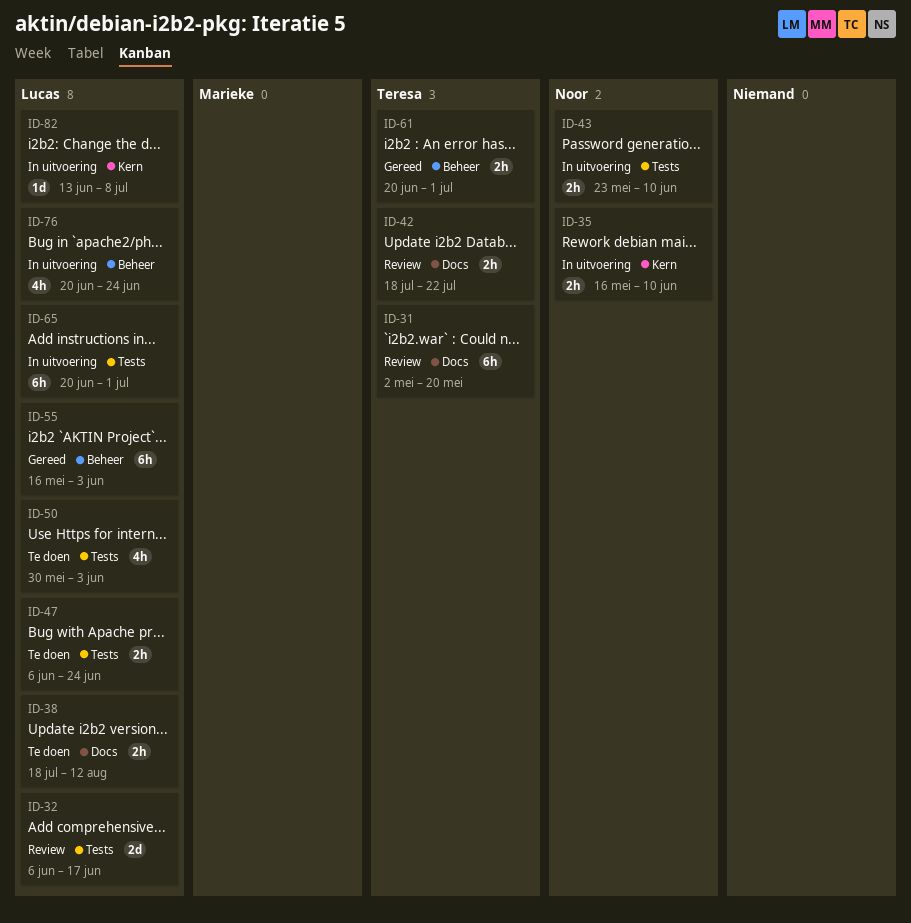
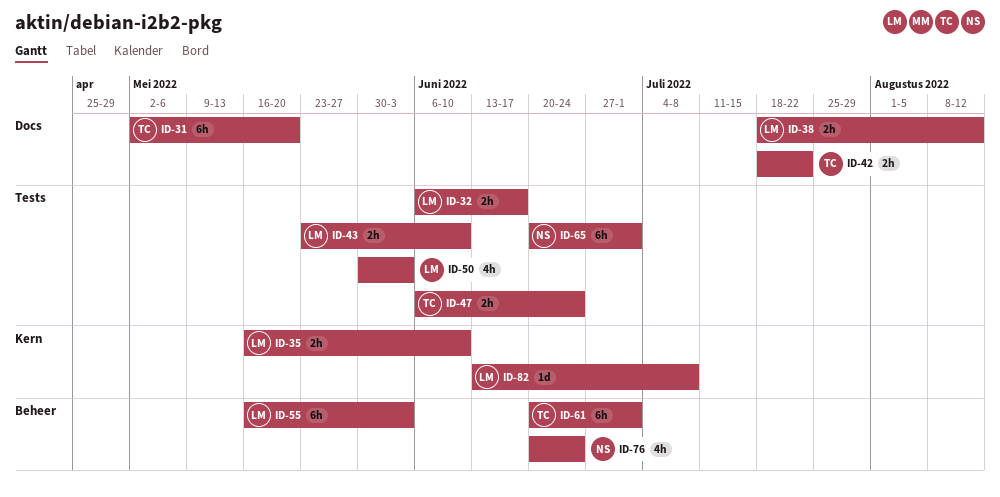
ID-32, estimate: 2d -> 2h
ID-35, owner: Noor -> Lucas
ID-43, owner: Noor -> Lucas
ID-47, owner: Lucas -> Teresa
ID-61, estimate: 2h -> 6h
ID-65, owner: Lucas -> Noor
ID-76, owner: Lucas -> Noor

